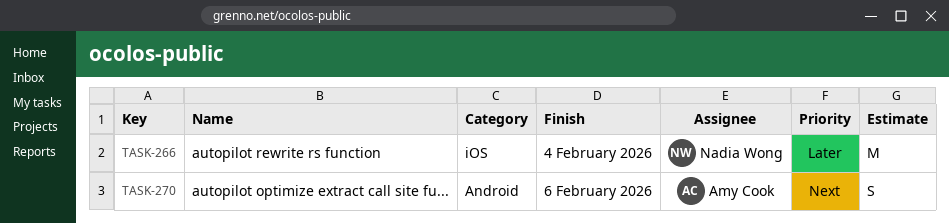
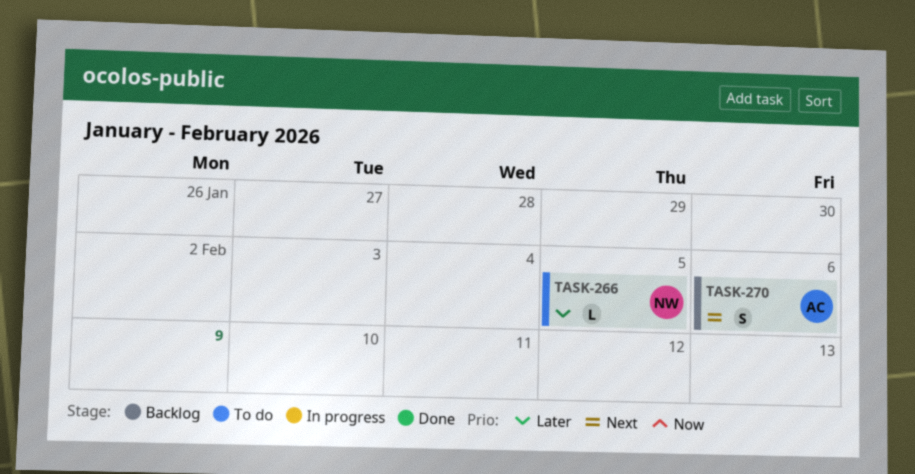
TASK-266, estimate: M -> L
TASK-266, due: Feb 4 -> Feb 5

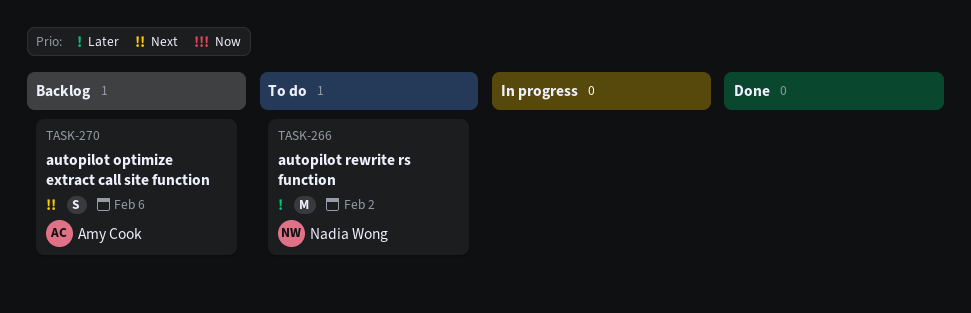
TASK-266, estimate: L -> M
TASK-266, due: Feb 5 -> Feb 2

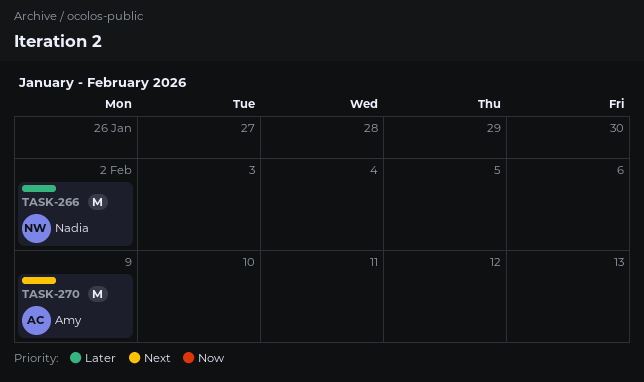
TASK-270, estimate: S -> M
TASK-270, due: Feb 6 -> Feb 9

